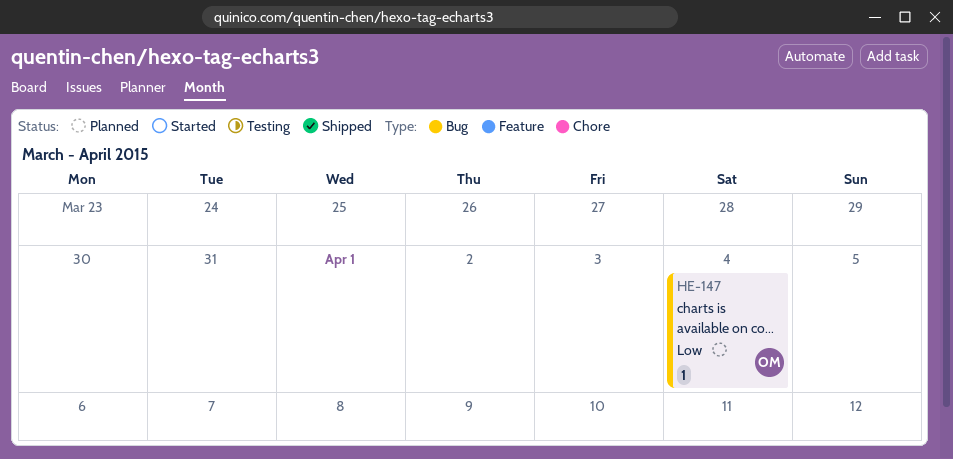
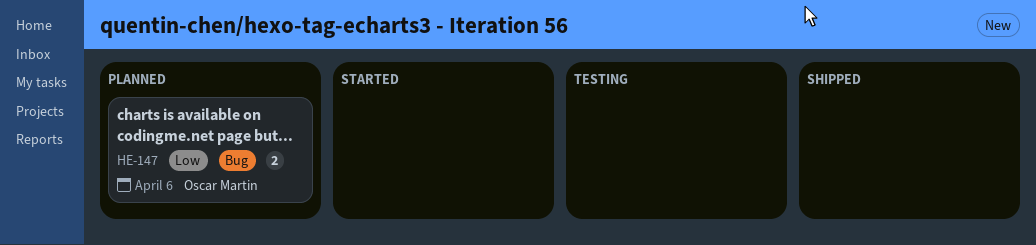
HE-147, estimate: 1 -> 2
HE-147, due: Apr 4 -> Apr 6

